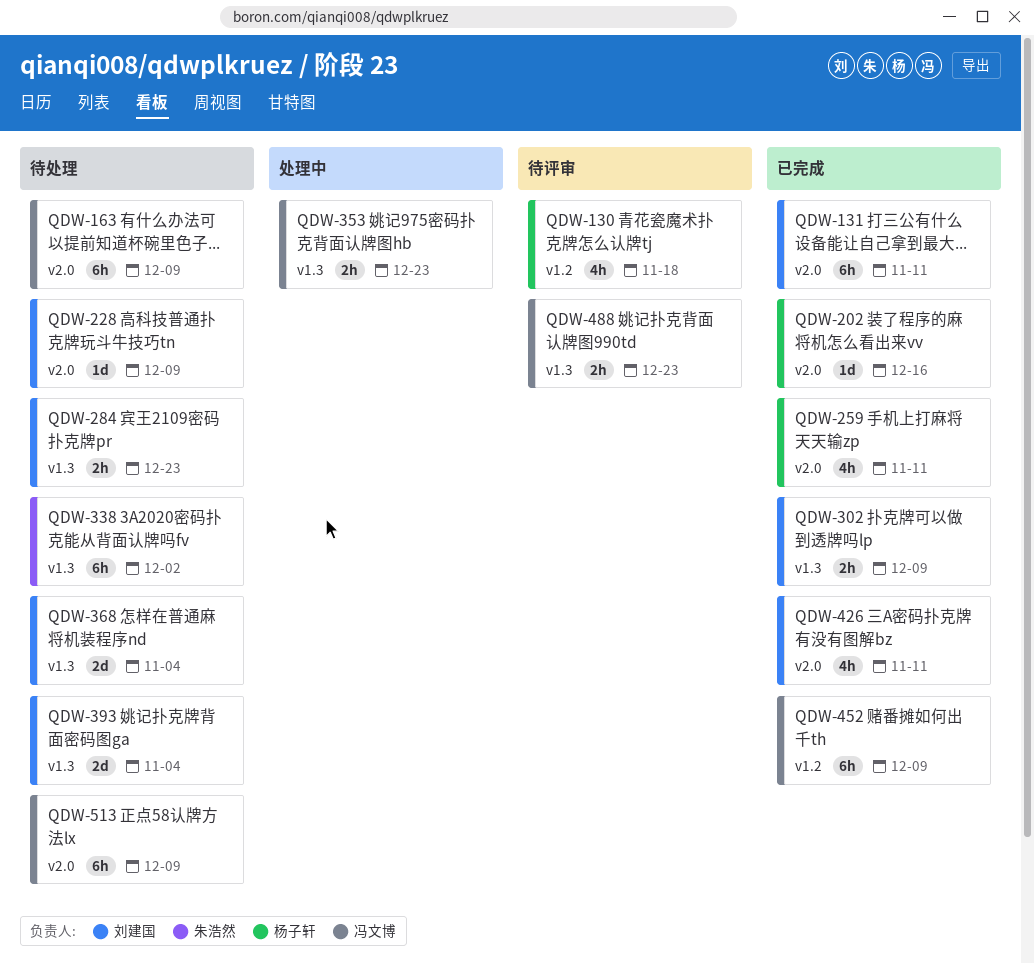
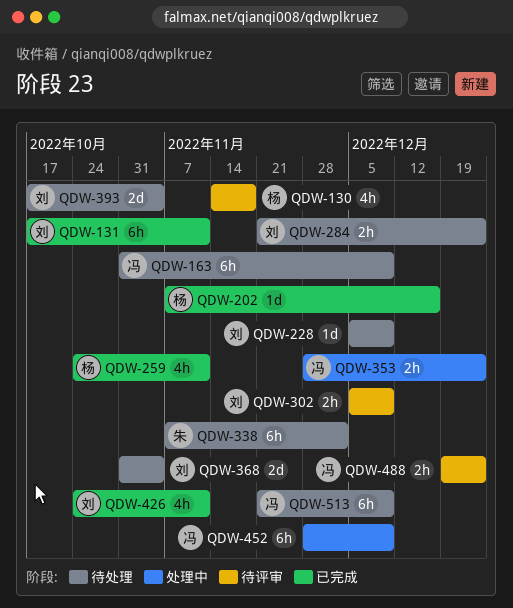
QDW-302, status: 已完成 -> 待评审
QDW-452, status: 已完成 -> 处理中

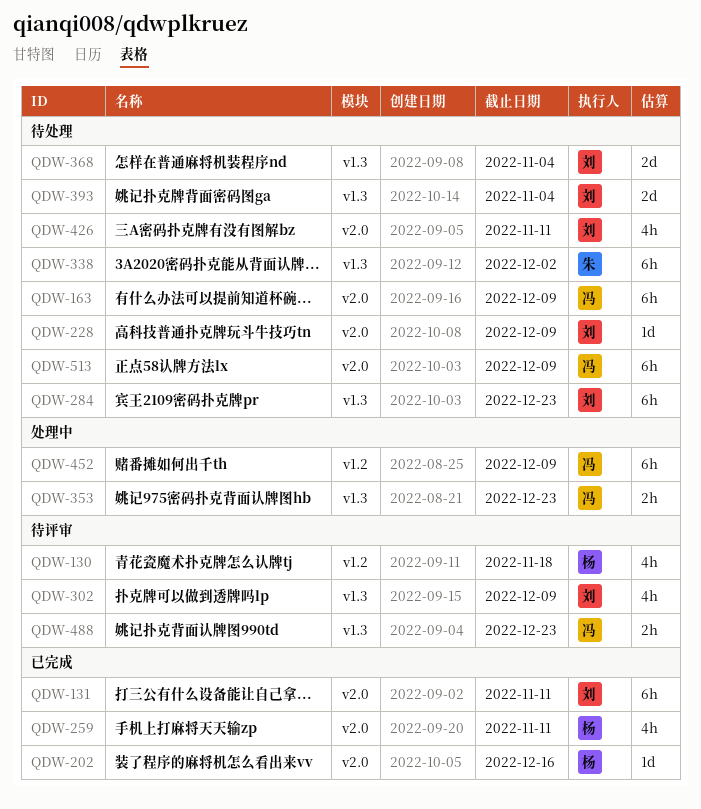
QDW-284, estimate: 2h -> 6h
QDW-302, estimate: 2h -> 4h
QDW-426, status: 已完成 -> 待处理

